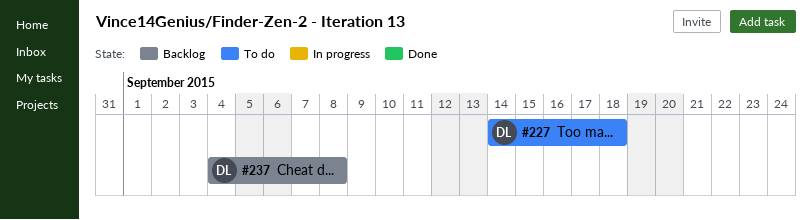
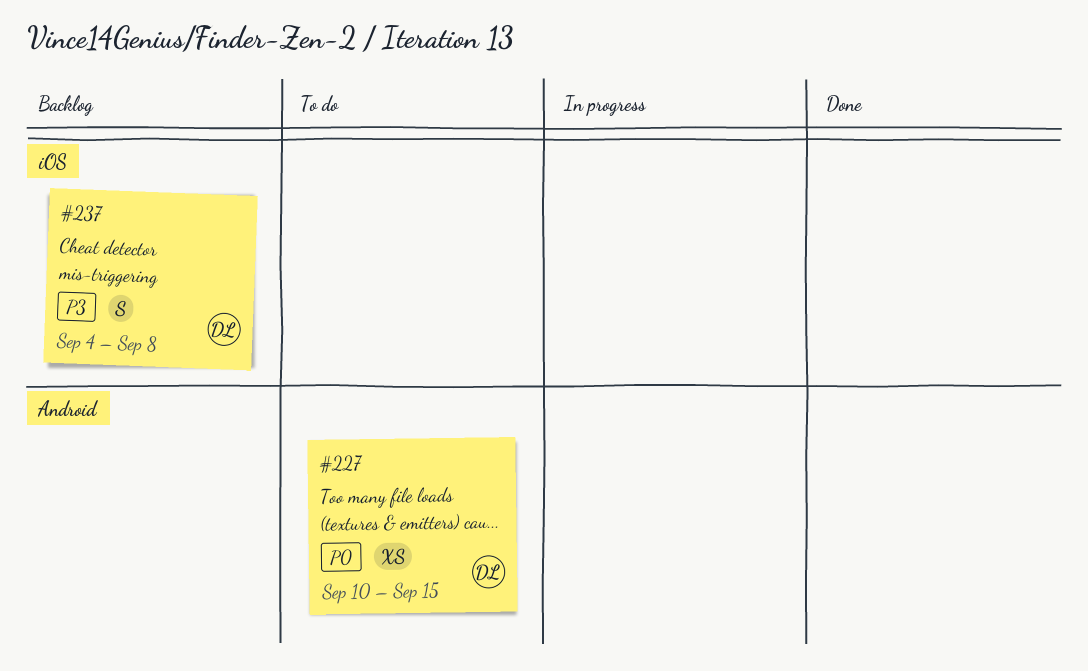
#227, start: Sep 14 -> Sep 10
#227, due: Sep 18 -> Sep 15

